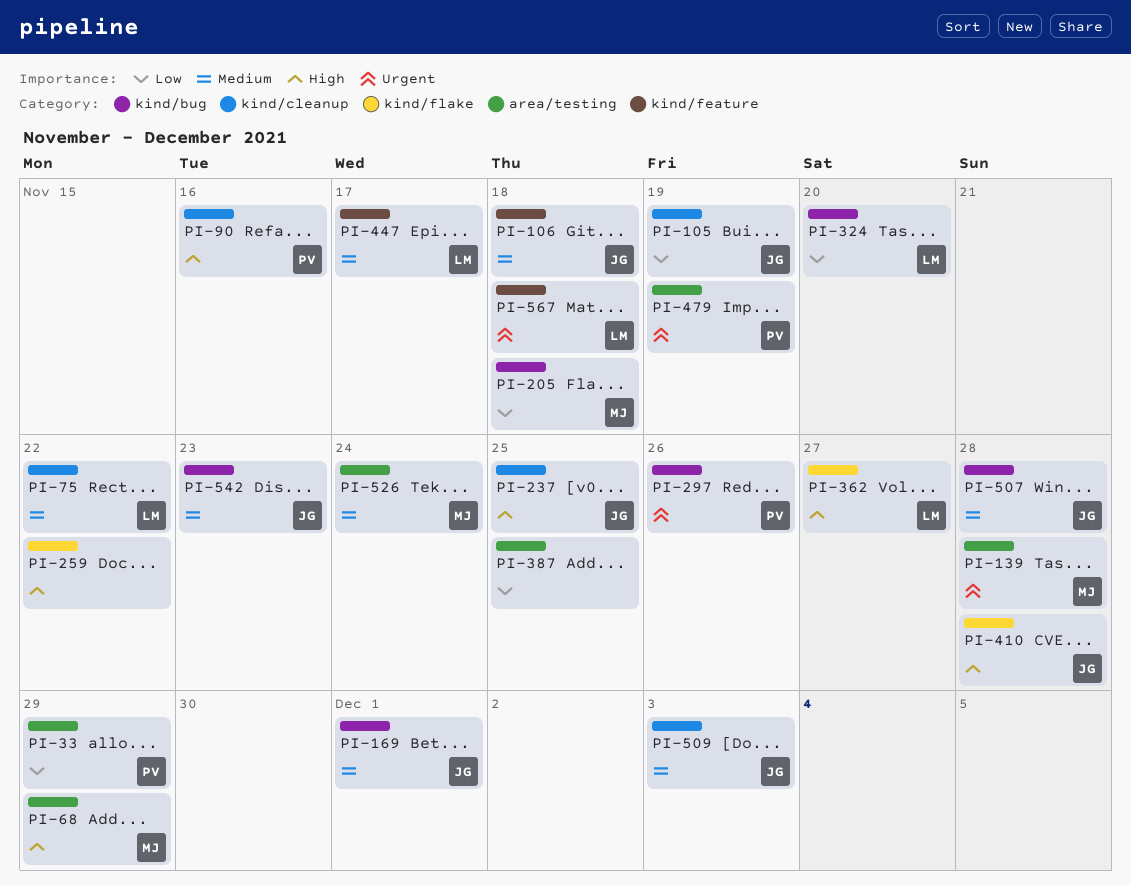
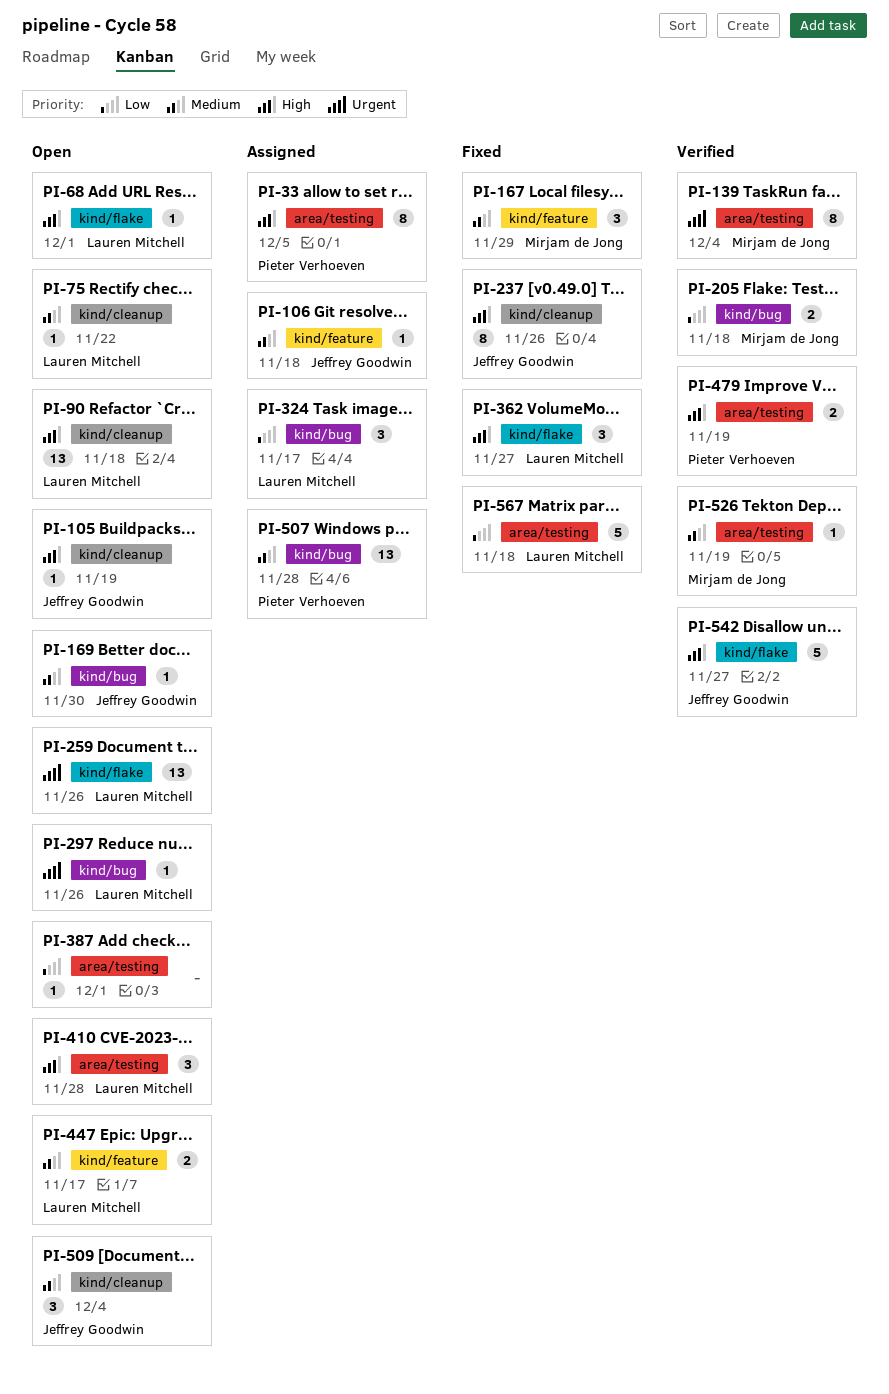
PI-33, priority: Low -> High
PI-33, due: Nov 29 -> Dec 5
PI-68, owner: Mirjam de Jong -> Lauren Mitchell
PI-68, label: area/testing -> kind/flake
PI-68, due: Nov 29 -> Dec 1
PI-90, owner: Pieter Verhoeven -> Lauren Mitchell
PI-90, due: Nov 16 -> Nov 18
PI-105, priority: Low -> High
PI-139, due: Nov 28 -> Dec 4
PI-167: none -> present
PI-169, due: Dec 1 -> Nov 30
PI-237, due: Nov 25 -> Nov 26
PI-259, owner: none -> Lauren Mitchell
PI-259, priority: High -> Urgent
PI-259, due: Nov 22 -> Nov 26
PI-297, owner: Pieter Verhoeven -> Lauren Mitchell
PI-324, due: Nov 20 -> Nov 17
PI-387, due: Nov 25 -> Dec 1
PI-410, owner: Jeffrey Goodwin -> Lauren Mitchell
PI-410, label: kind/flake -> area/testing
PI-479, priority: Urgent -> High
PI-507, owner: Jeffrey Goodwin -> Pieter Verhoeven
PI-509, due: Dec 3 -> Dec 4
PI-526, due: Nov 24 -> Nov 19
PI-542, priority: Medium -> High
PI-542, label: kind/bug -> kind/flake
PI-542, due: Nov 23 -> Nov 27
PI-567, priority: Urgent -> Low
PI-567, label: kind/feature -> area/testing

